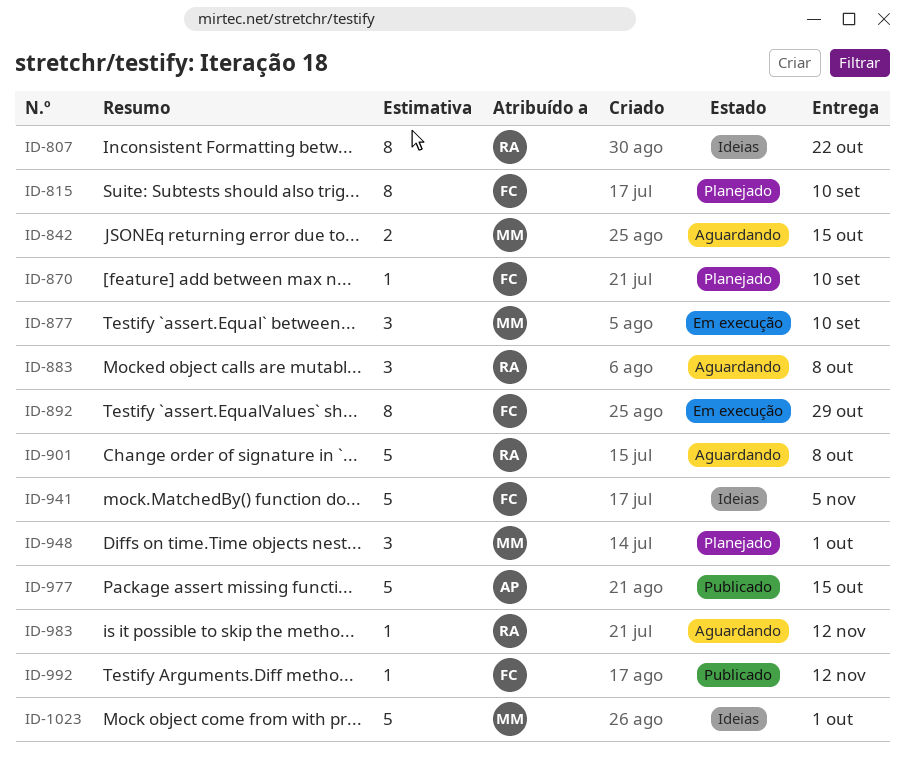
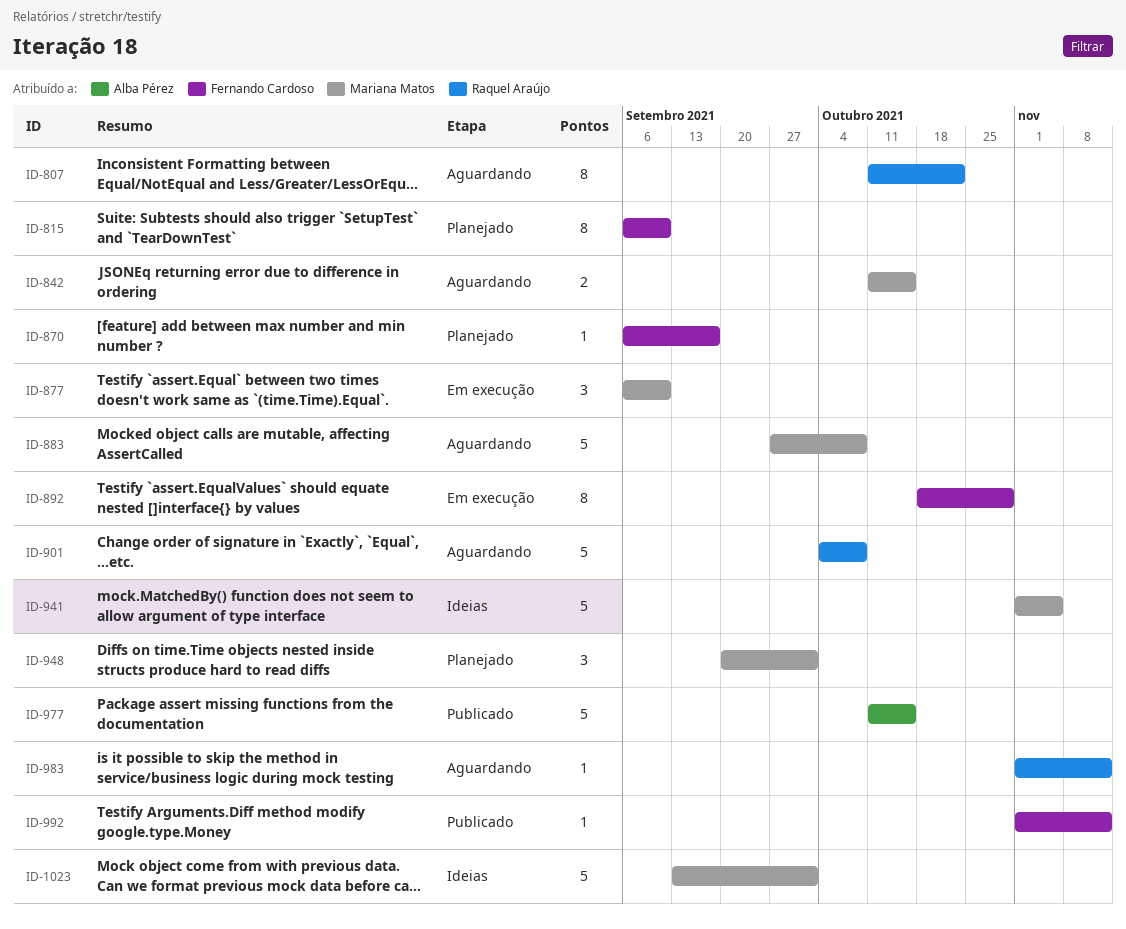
ID-807, status: Ideias -> Aguardando
ID-870, due: Sep 10 -> Sep 17
ID-883, owner: Raquel Araújo -> Mariana Matos
ID-883, estimate: 3 -> 5
ID-941, owner: Fernando Cardoso -> Mariana Matos

